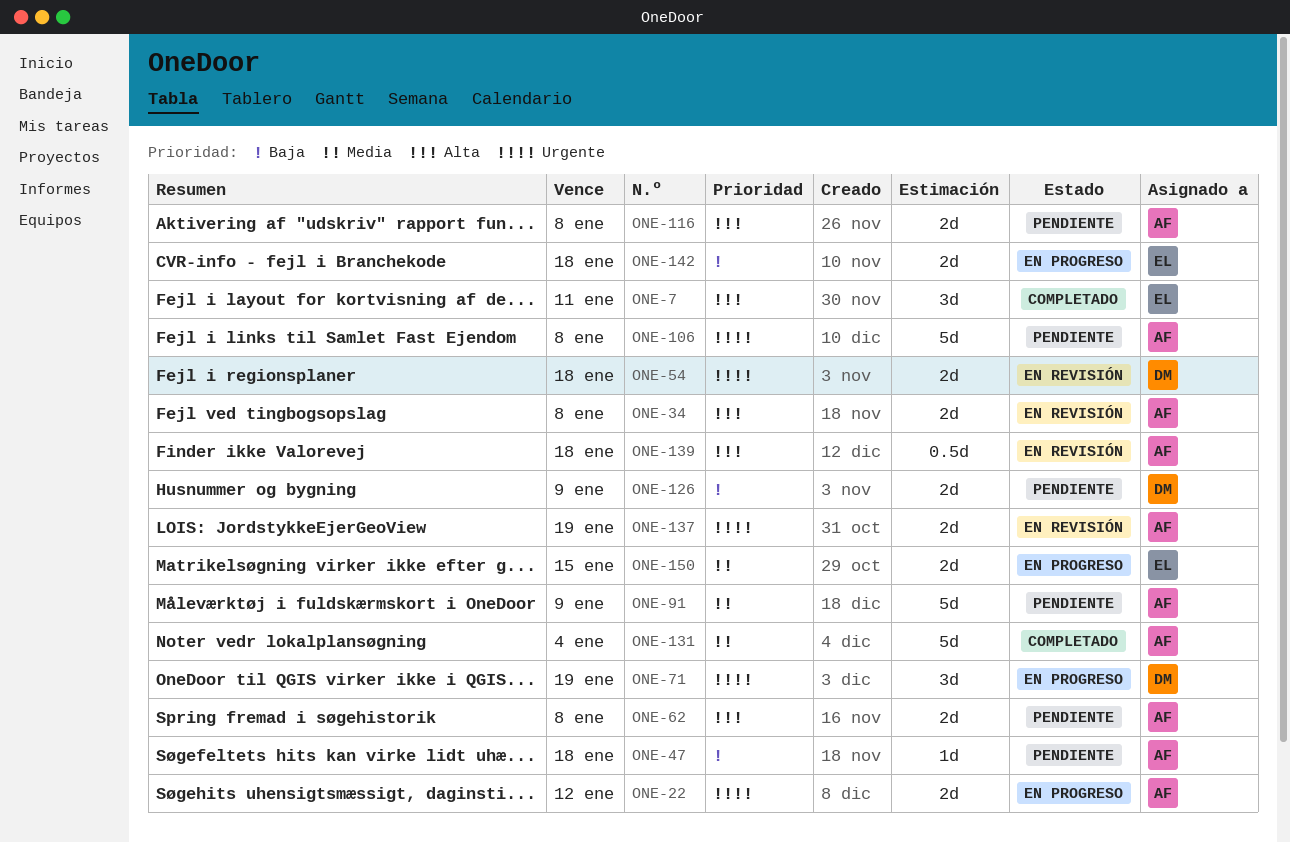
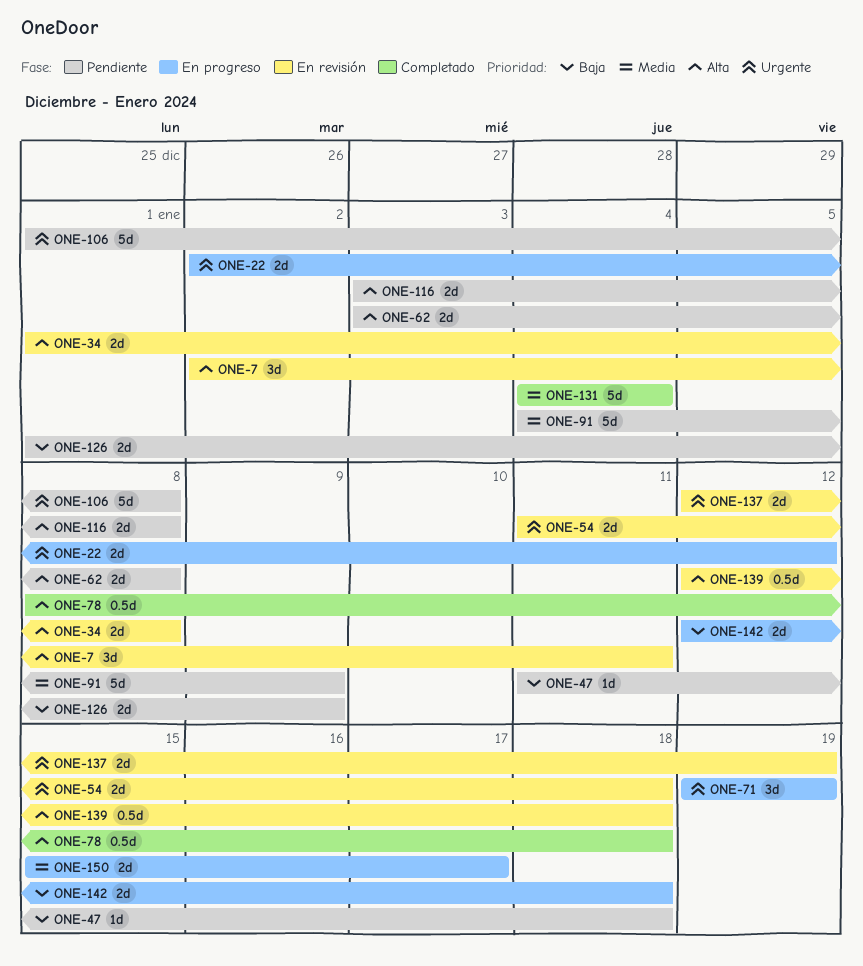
ONE-7, status: Completado -> En revisión
ONE-78: none -> present
ONE-150, due: Jan 15 -> Jan 17

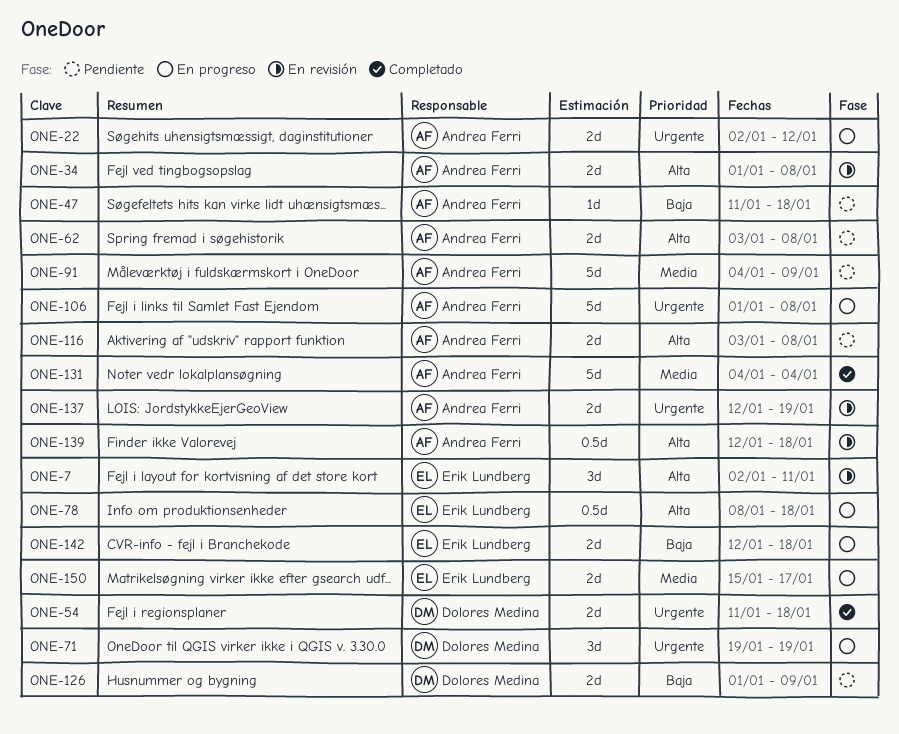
ONE-54, status: En revisión -> Completado
ONE-78, status: Completado -> En progreso
ONE-106, status: Pendiente -> En progreso

